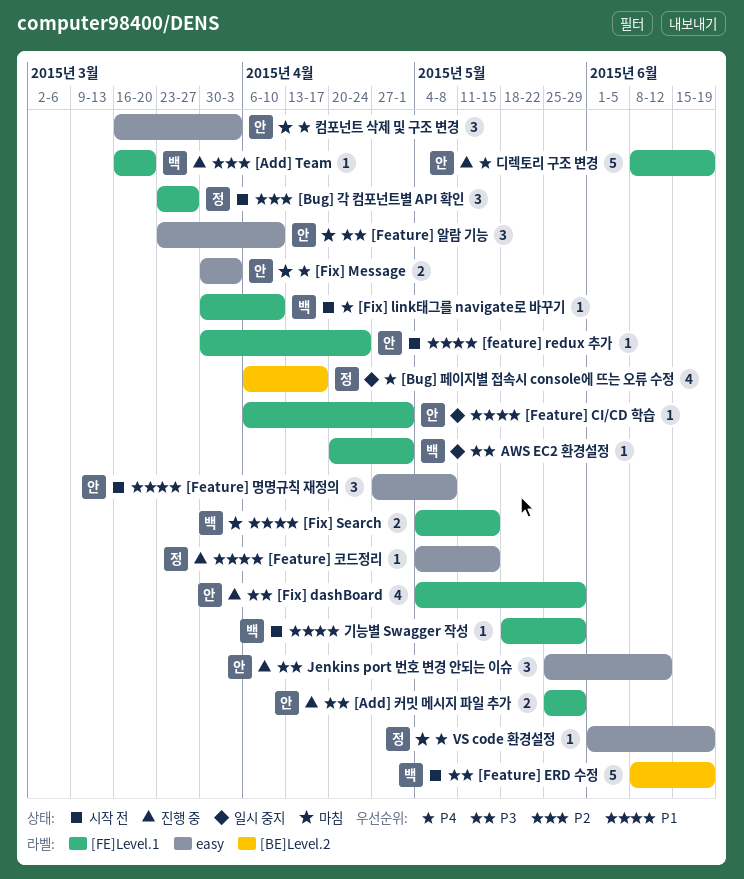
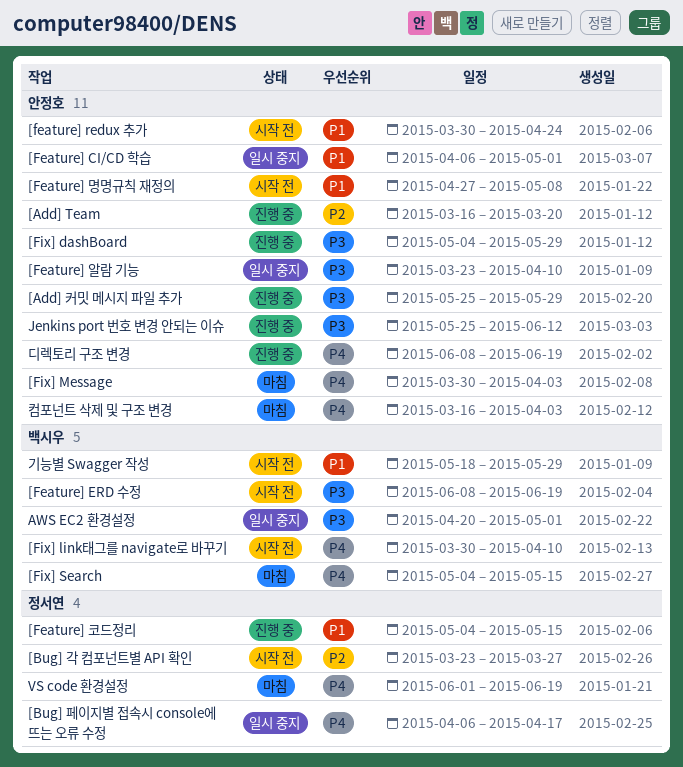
[Add] Team, owner: 백시우 -> 안정호
[Feature] 알람 기능, status: 마침 -> 일시 중지
[Fix] Search, priority: P1 -> P4

